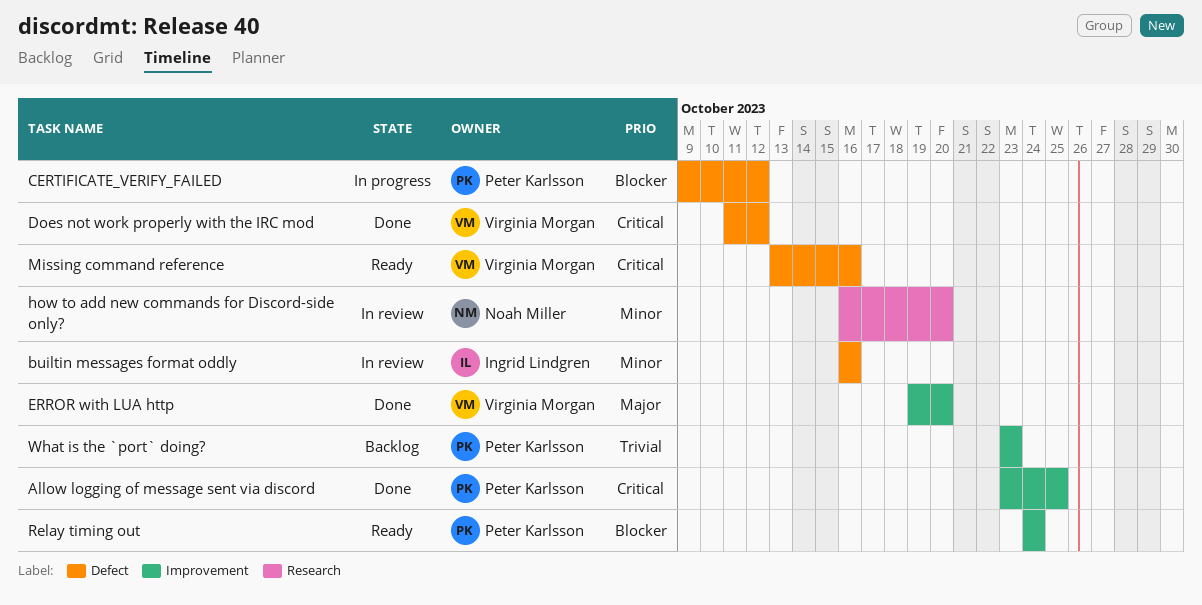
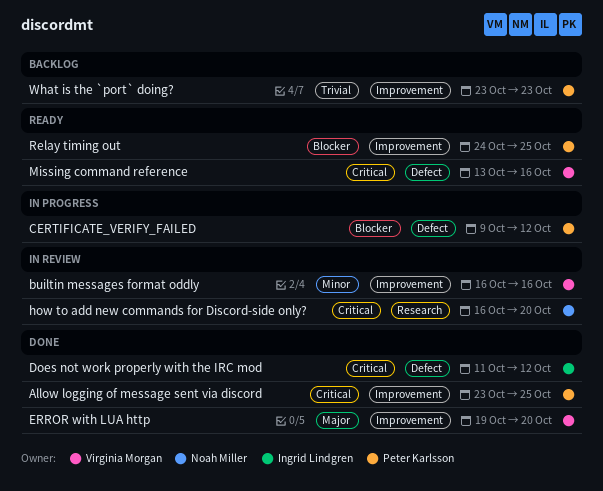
builtin messages format oddly, owner: Ingrid Lindgren -> Virginia Morgan
builtin messages format oddly, label: Defect -> Improvement
Does not work properly with the IRC mod, owner: Virginia Morgan -> Ingrid Lindgren
how to add new commands for Discord-side only?, priority: Minor -> Critical
Relay timing out, due: Oct 24 -> Oct 25

